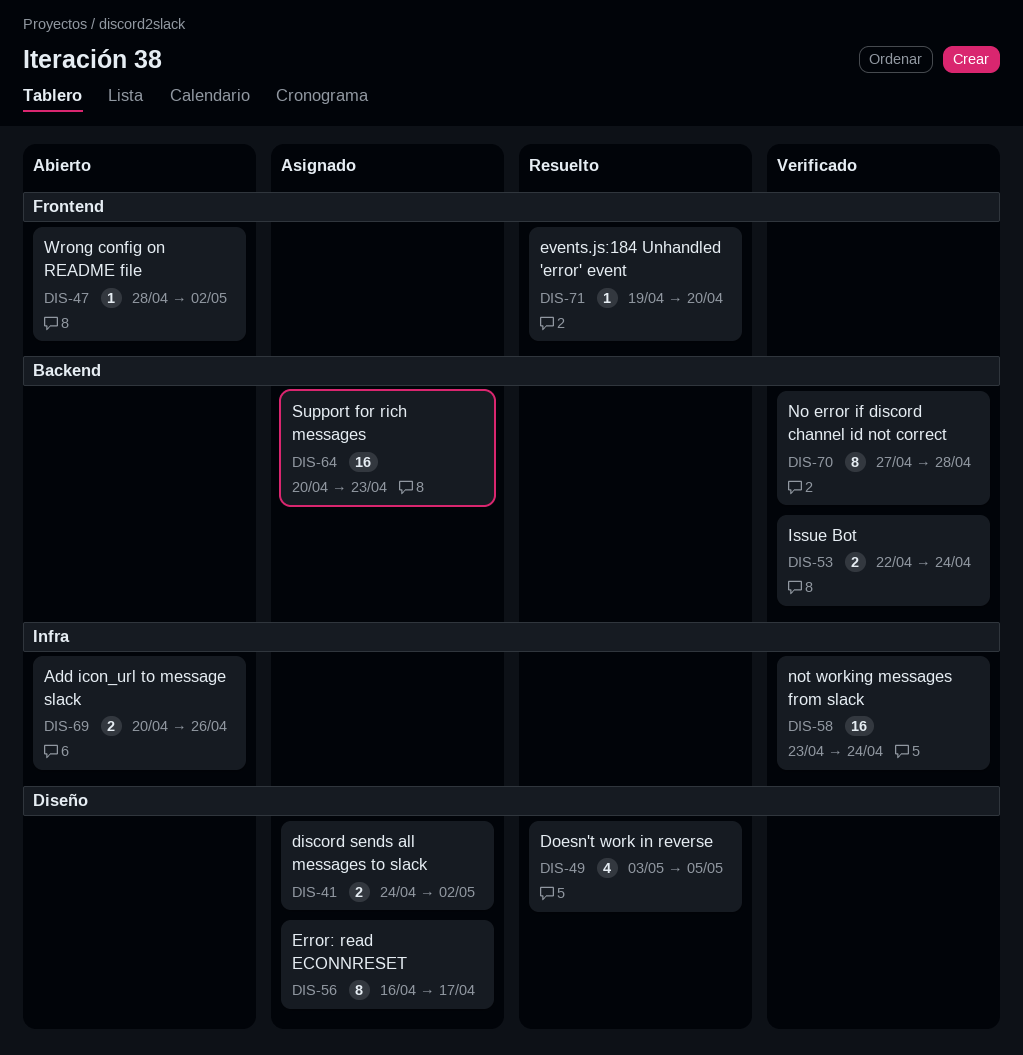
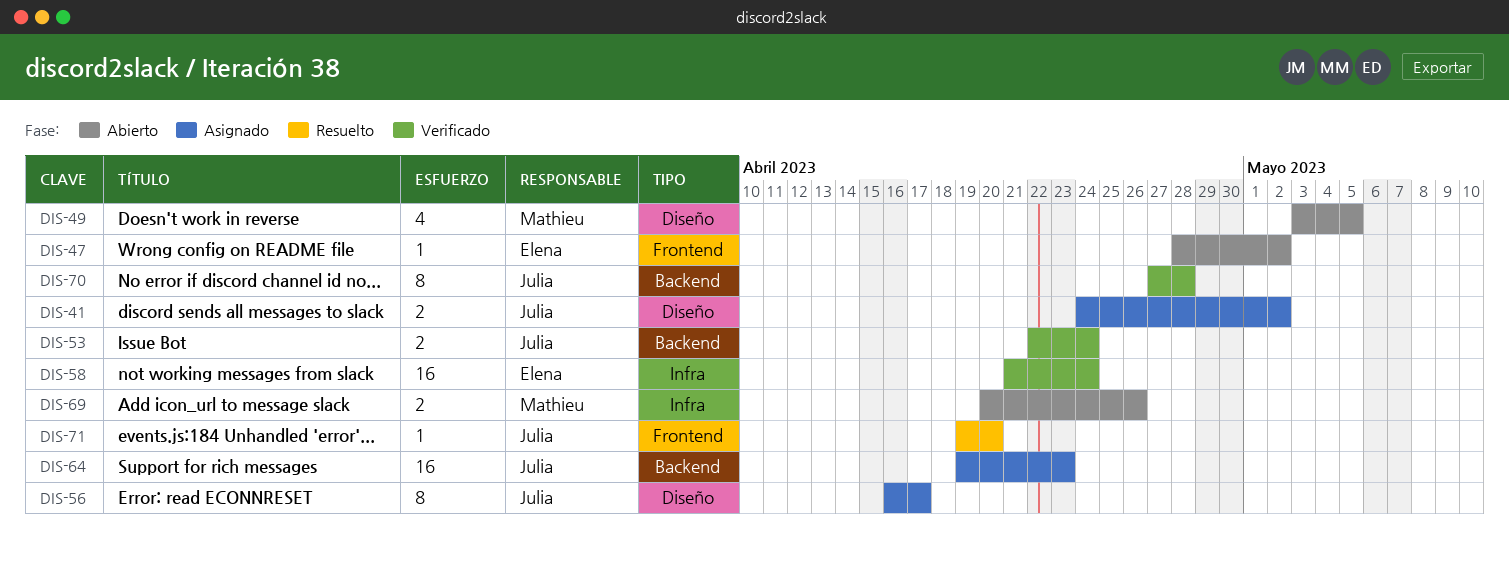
DIS-49, status: Resuelto -> Abierto
DIS-58, start: Apr 23 -> Apr 21
DIS-64, start: Apr 20 -> Apr 19

